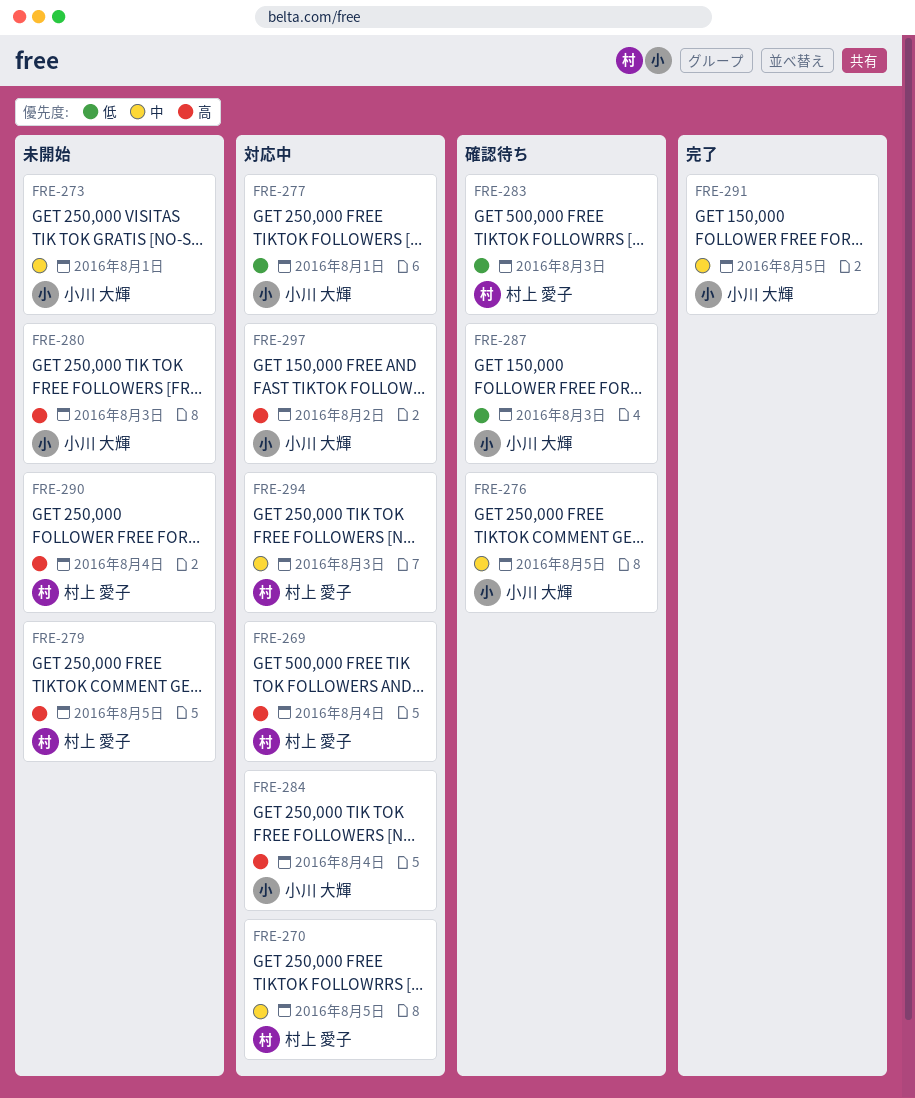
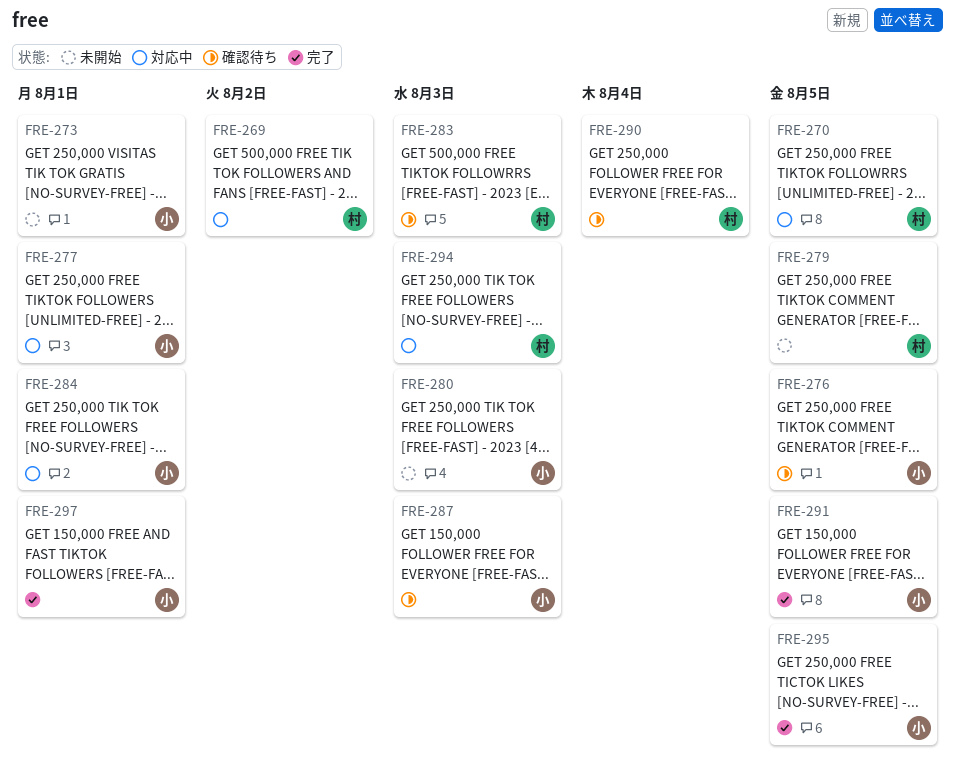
FRE-269, due: Aug 4 -> Aug 2
FRE-284, due: Aug 4 -> Aug 1
FRE-290, status: 未開始 -> 確認待ち
FRE-295: none -> present
FRE-297, status: 対応中 -> 完了
FRE-297, due: Aug 2 -> Aug 1

